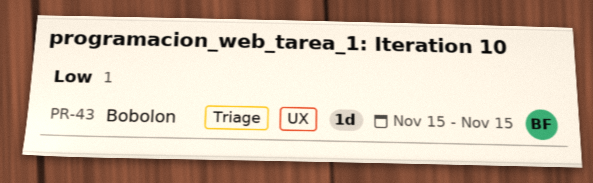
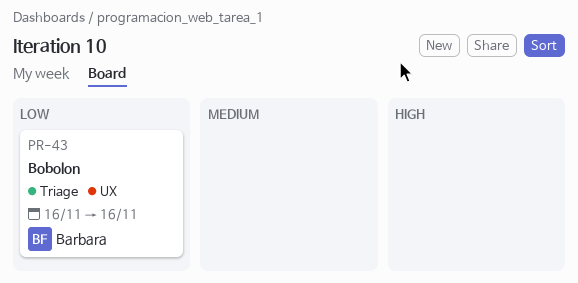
PR-43, start: Nov 15 -> Nov 16
PR-43, due: Nov 15 -> Nov 16

